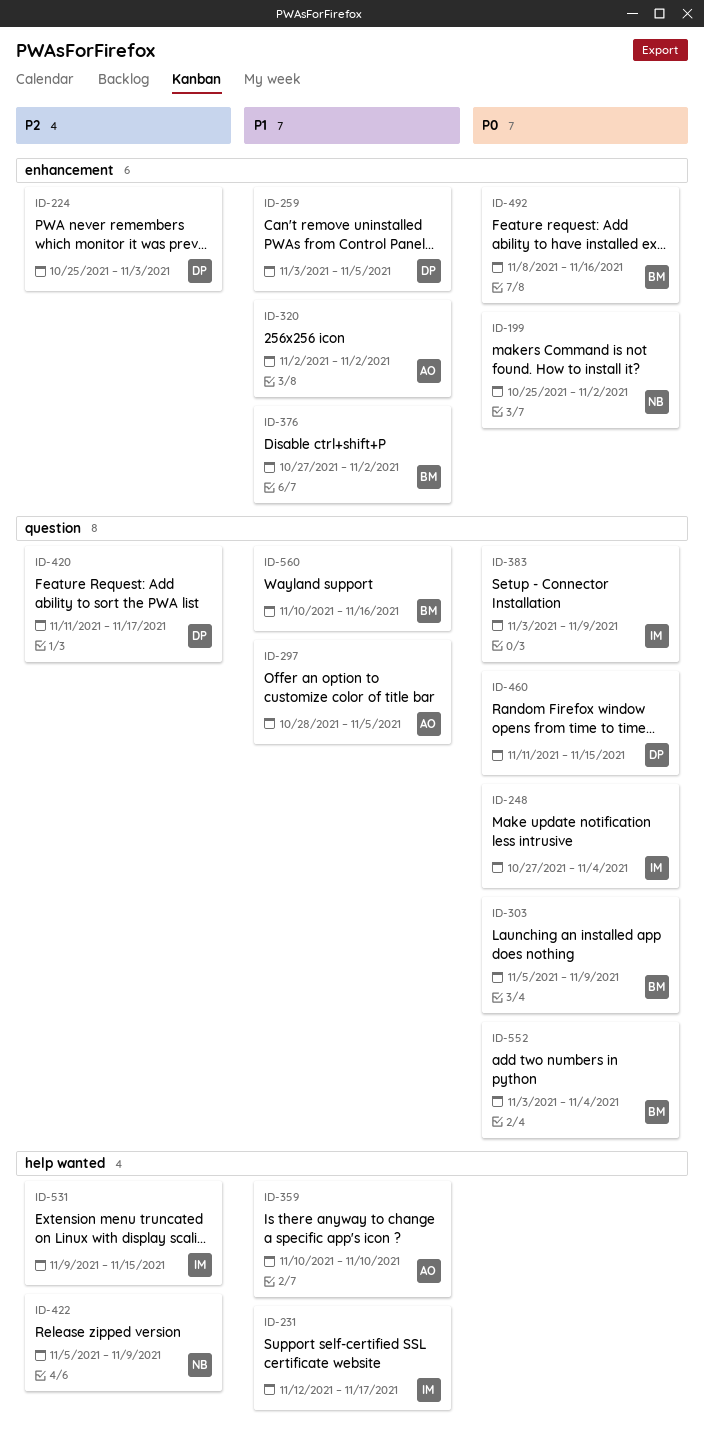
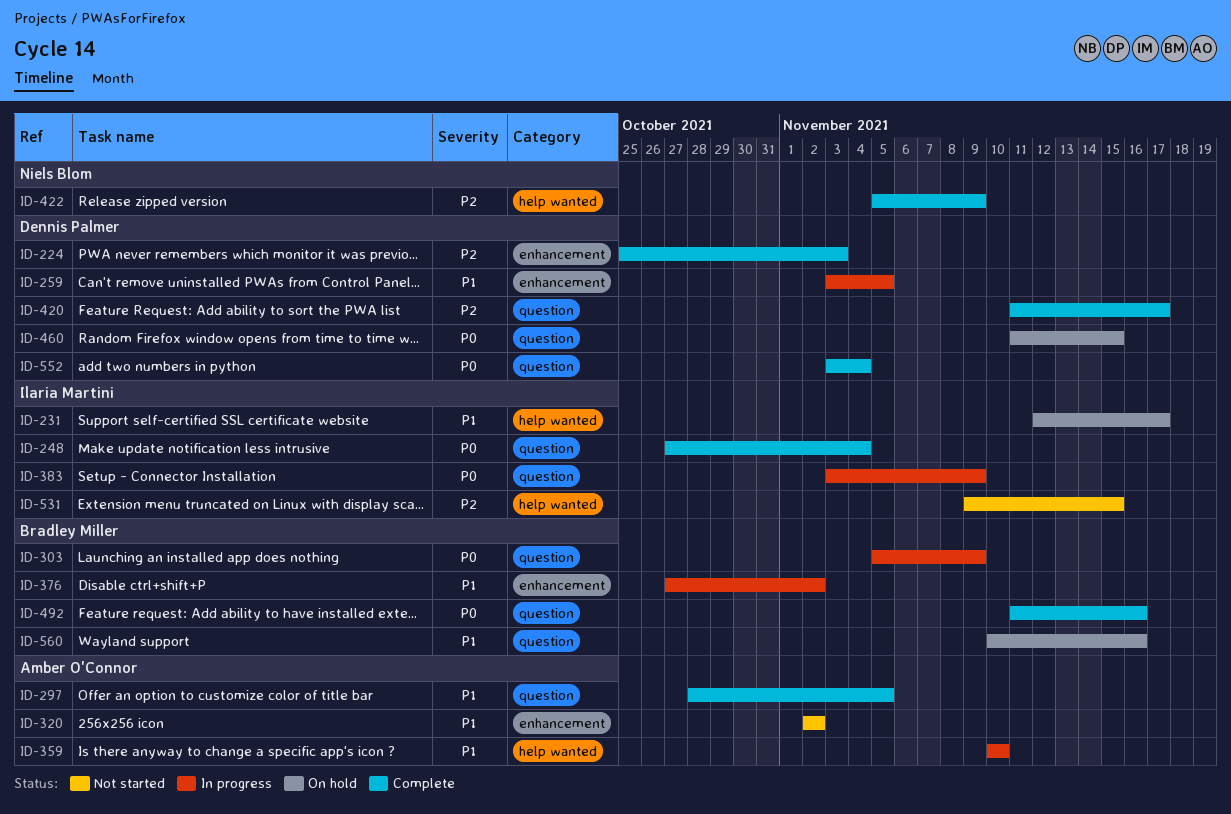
ID-199: present -> none
ID-492, label: enhancement -> question
ID-492, start: Nov 8 -> Nov 11
ID-552, owner: Bradley Miller -> Dennis Palmer

